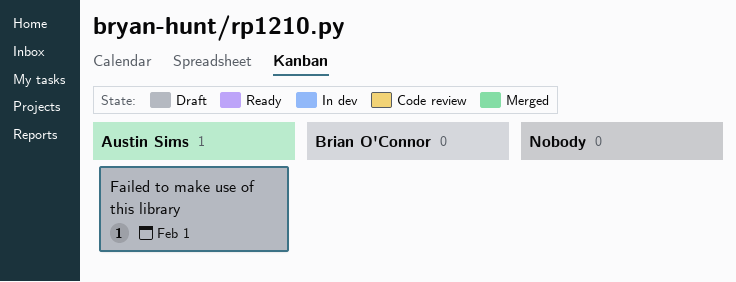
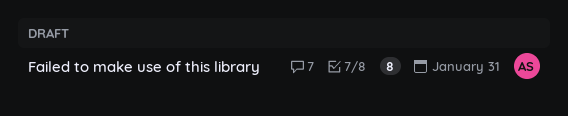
Failed to make use of this library, estimate: 1 -> 8
Failed to make use of this library, due: Feb 1 -> Jan 31

